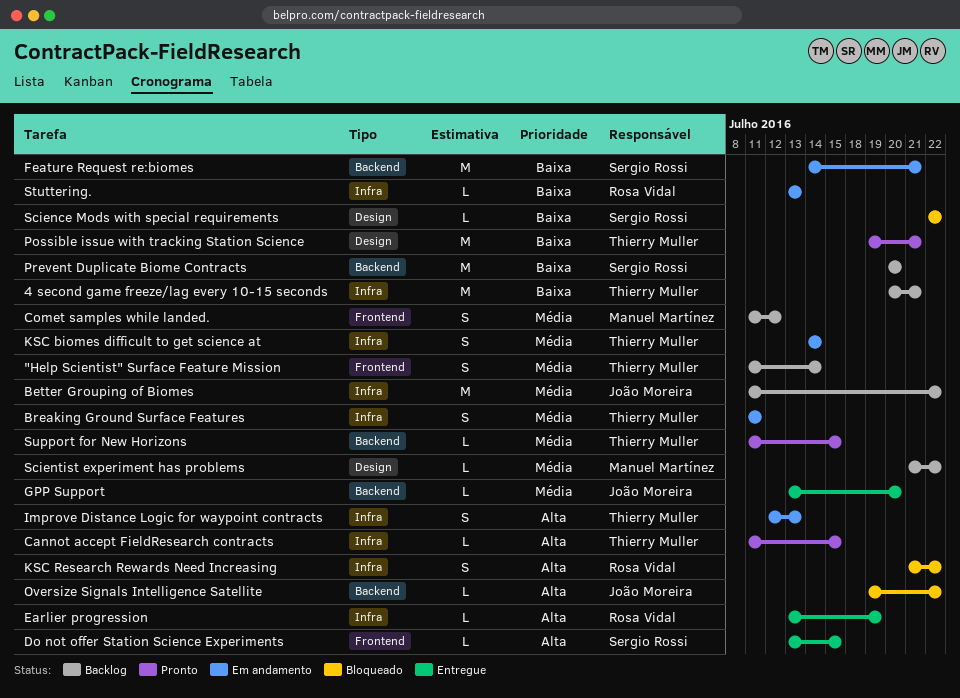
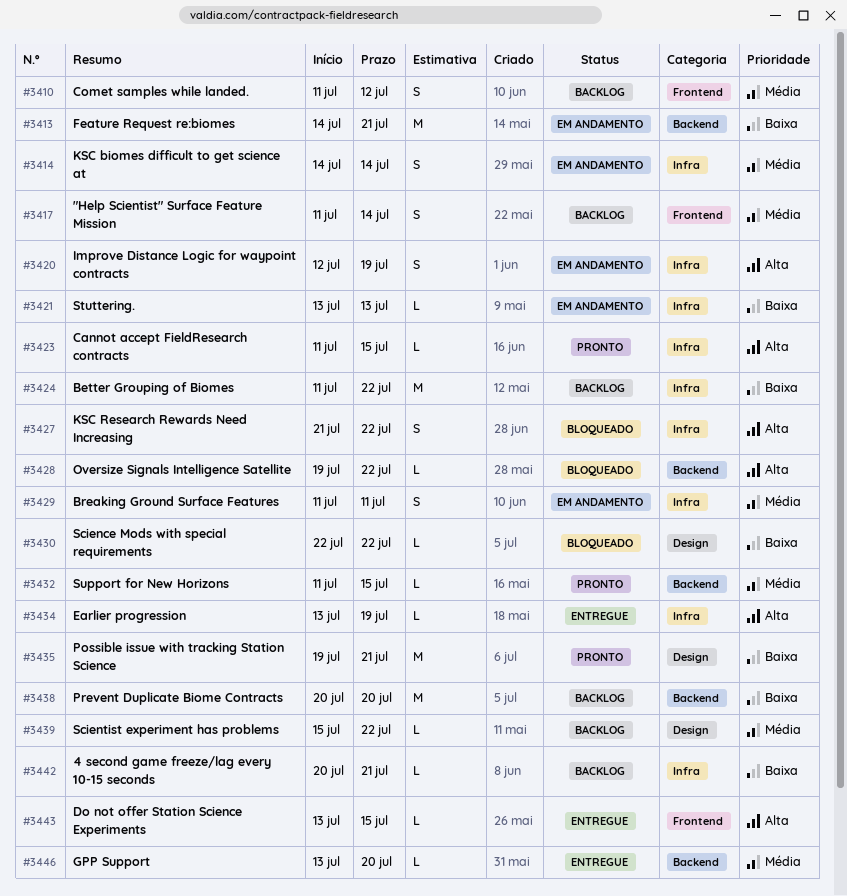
4 second game freeze/lag every 10-15 seconds, estimate: M -> L
Better Grouping of Biomes, priority: Média -> Baixa
Improve Distance Logic for waypoint contracts, due: Jul 13 -> Jul 19
Scientist experiment has problems, start: Jul 21 -> Jul 15

